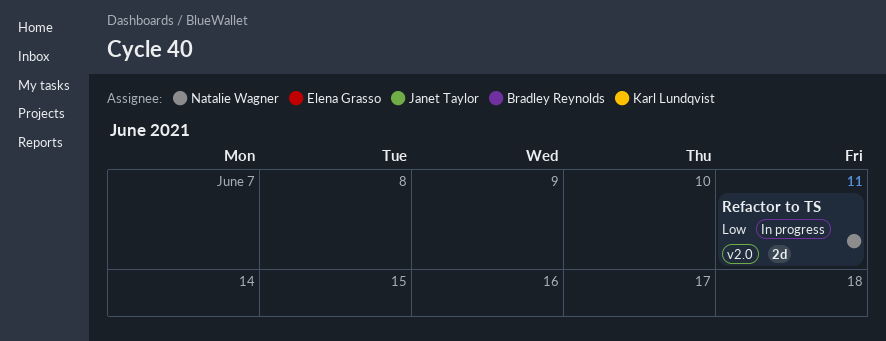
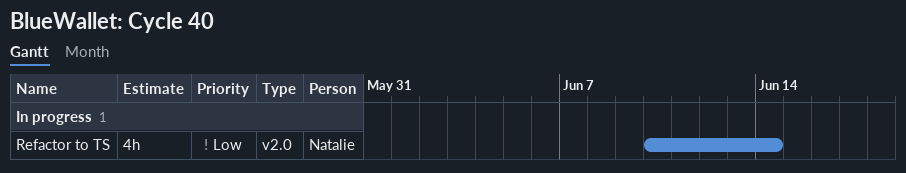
Refactor to TS, estimate: 2d -> 4h
Refactor to TS, due: Jun 11 -> Jun 14

